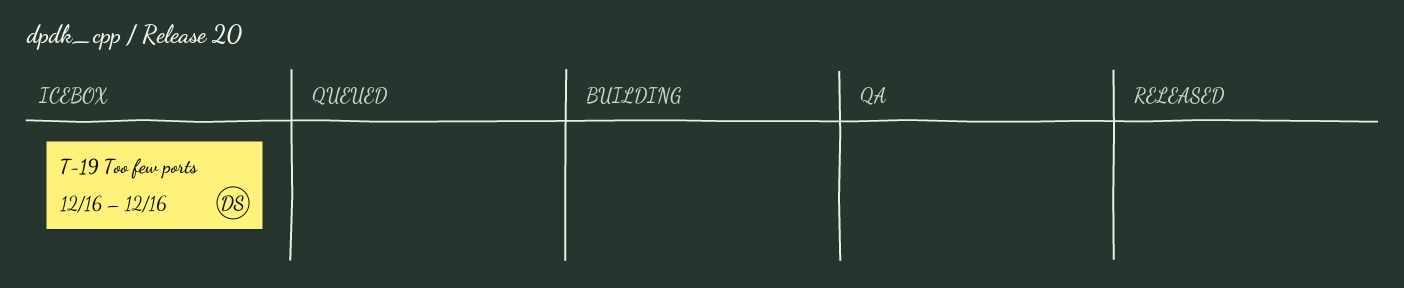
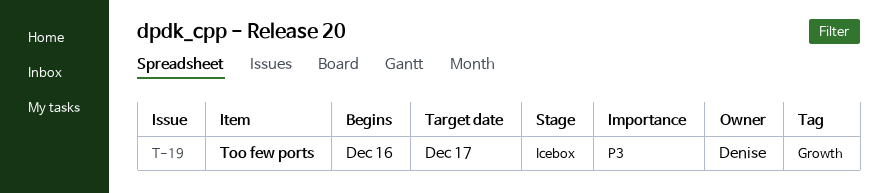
T-19, due: Dec 16 -> Dec 17

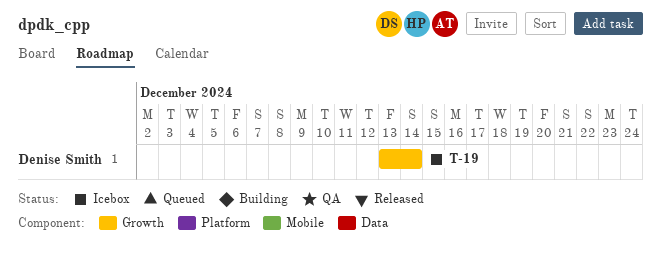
T-19, start: Dec 16 -> Dec 13
T-19, due: Dec 17 -> Dec 14

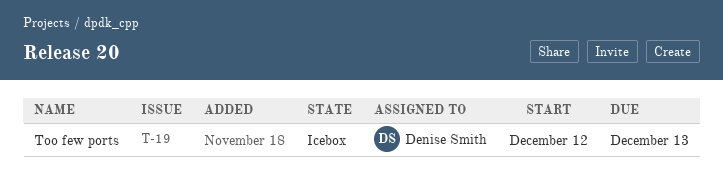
T-19, start: Dec 13 -> Dec 12
T-19, due: Dec 14 -> Dec 13

